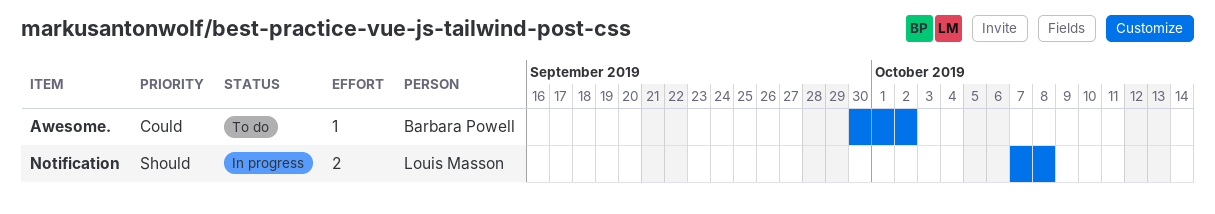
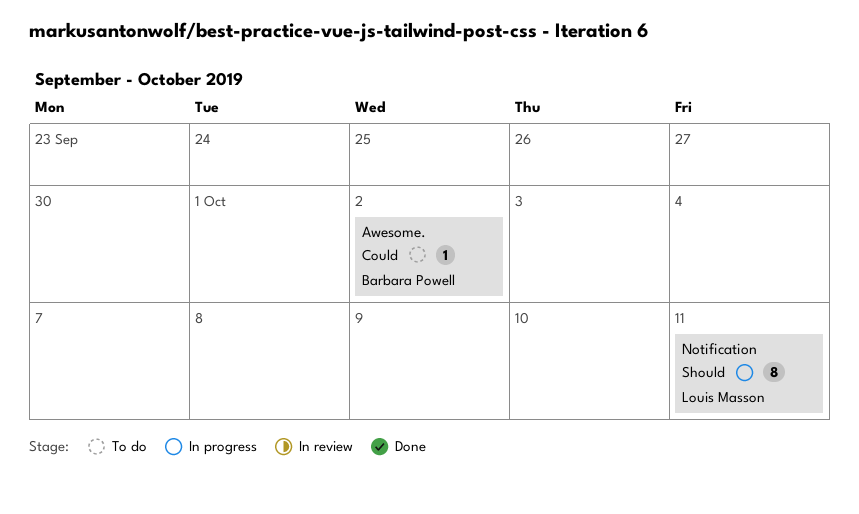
Notification, estimate: 2 -> 8
Notification, due: Oct 8 -> Oct 11

